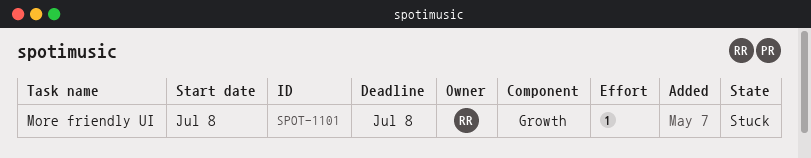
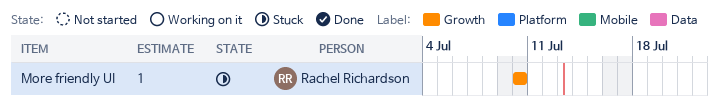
More friendly UI, start: Jul 8 -> Jul 10
More friendly UI, due: Jul 8 -> Jul 10

